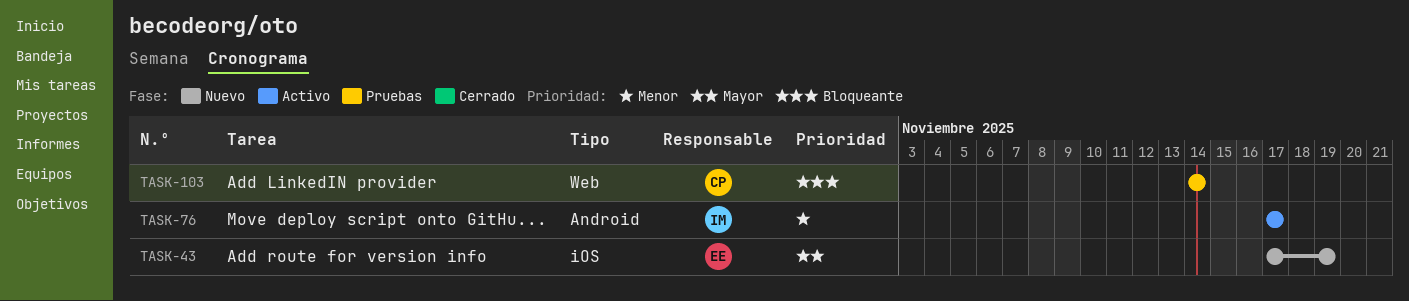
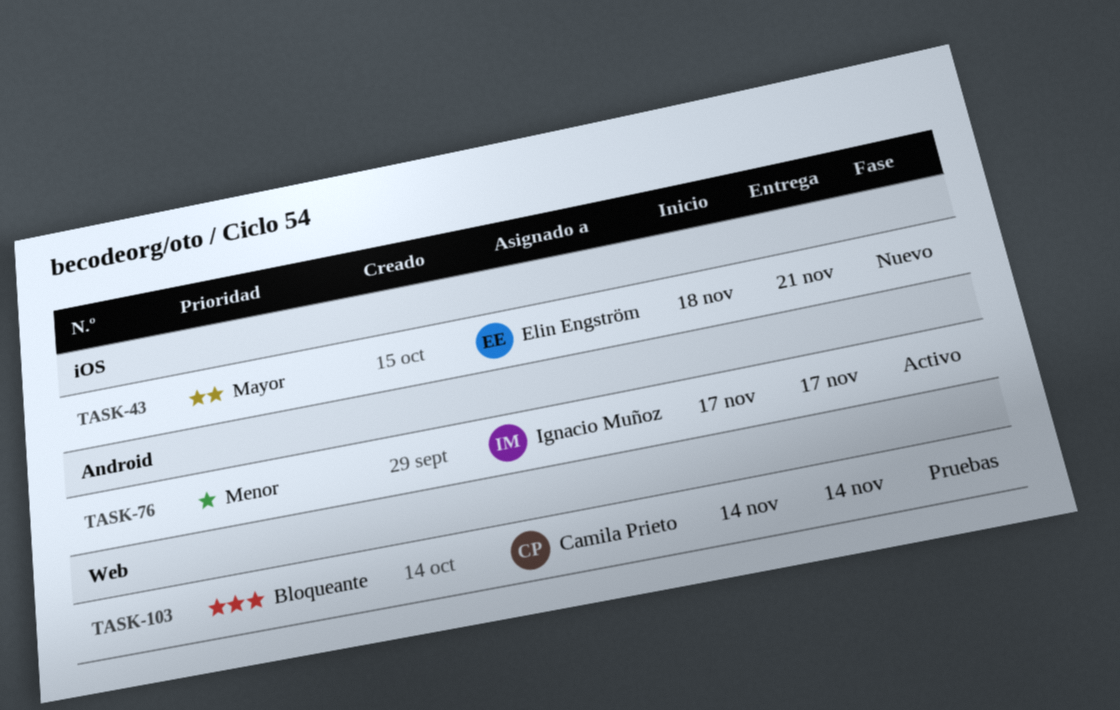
TASK-43, start: Nov 17 -> Nov 18
TASK-43, due: Nov 19 -> Nov 21

